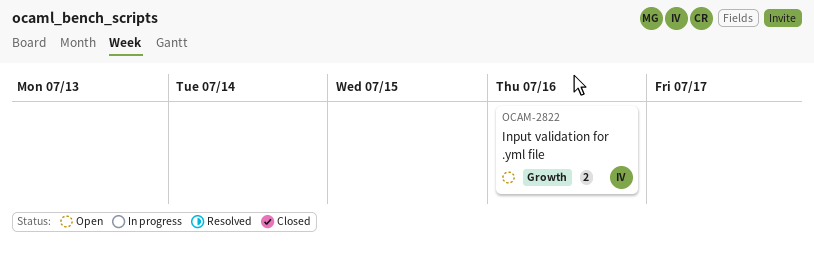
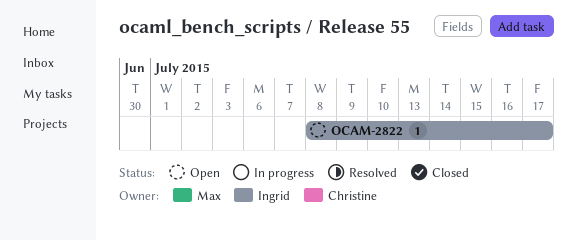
OCAM-2822, estimate: 2 -> 1
OCAM-2822, due: Jul 16 -> Jul 17

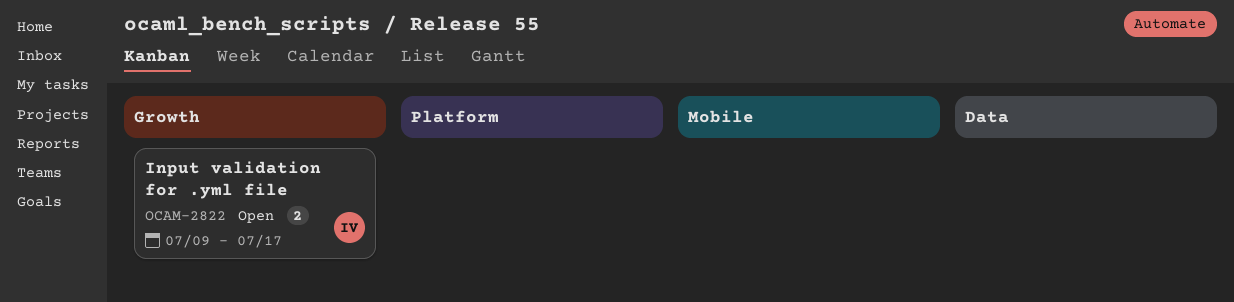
OCAM-2822, estimate: 1 -> 2
OCAM-2822, start: Jul 8 -> Jul 9

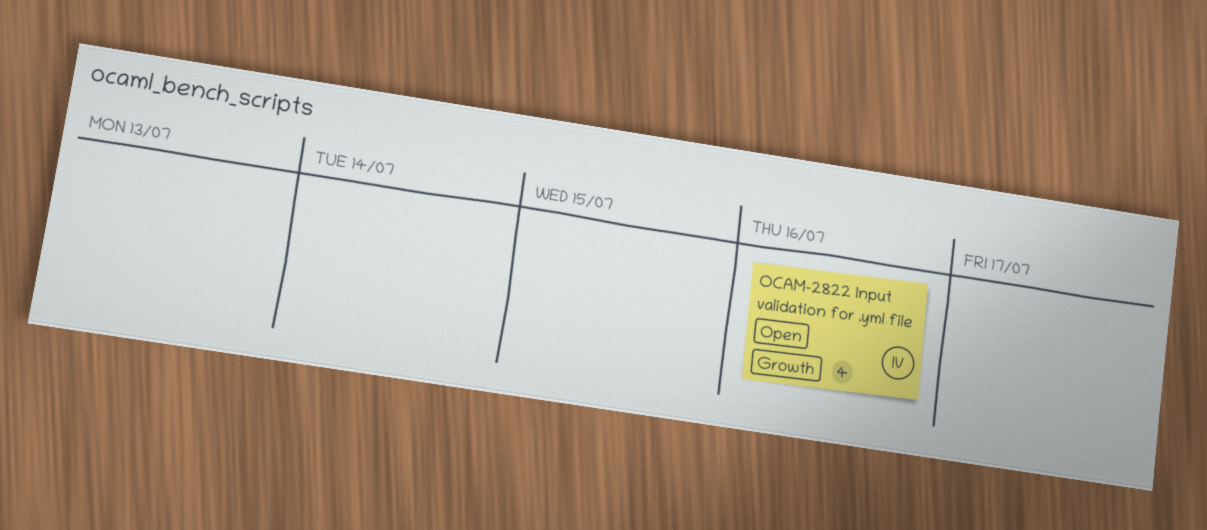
OCAM-2822, estimate: 2 -> 4
OCAM-2822, due: Jul 17 -> Jul 16

